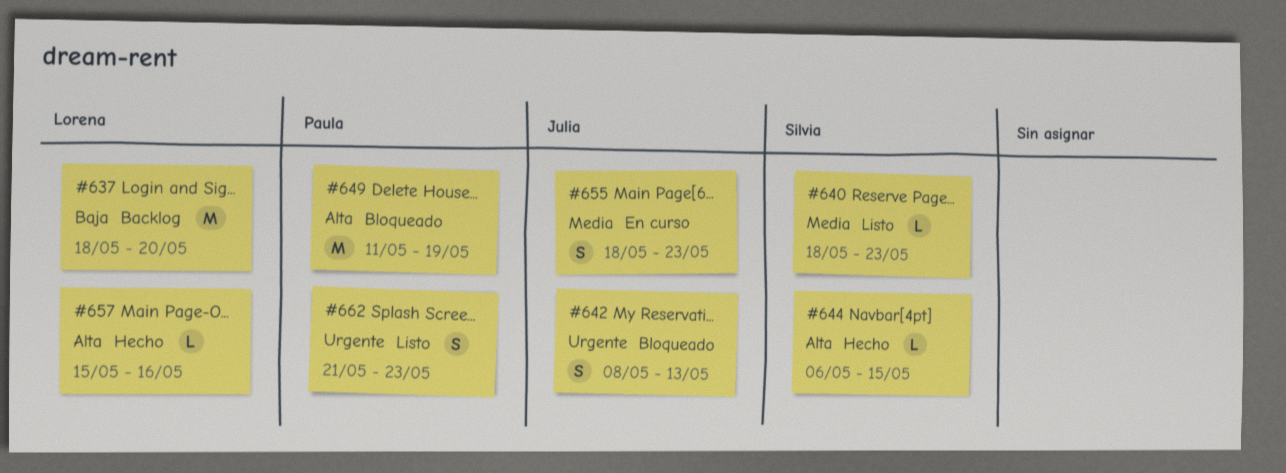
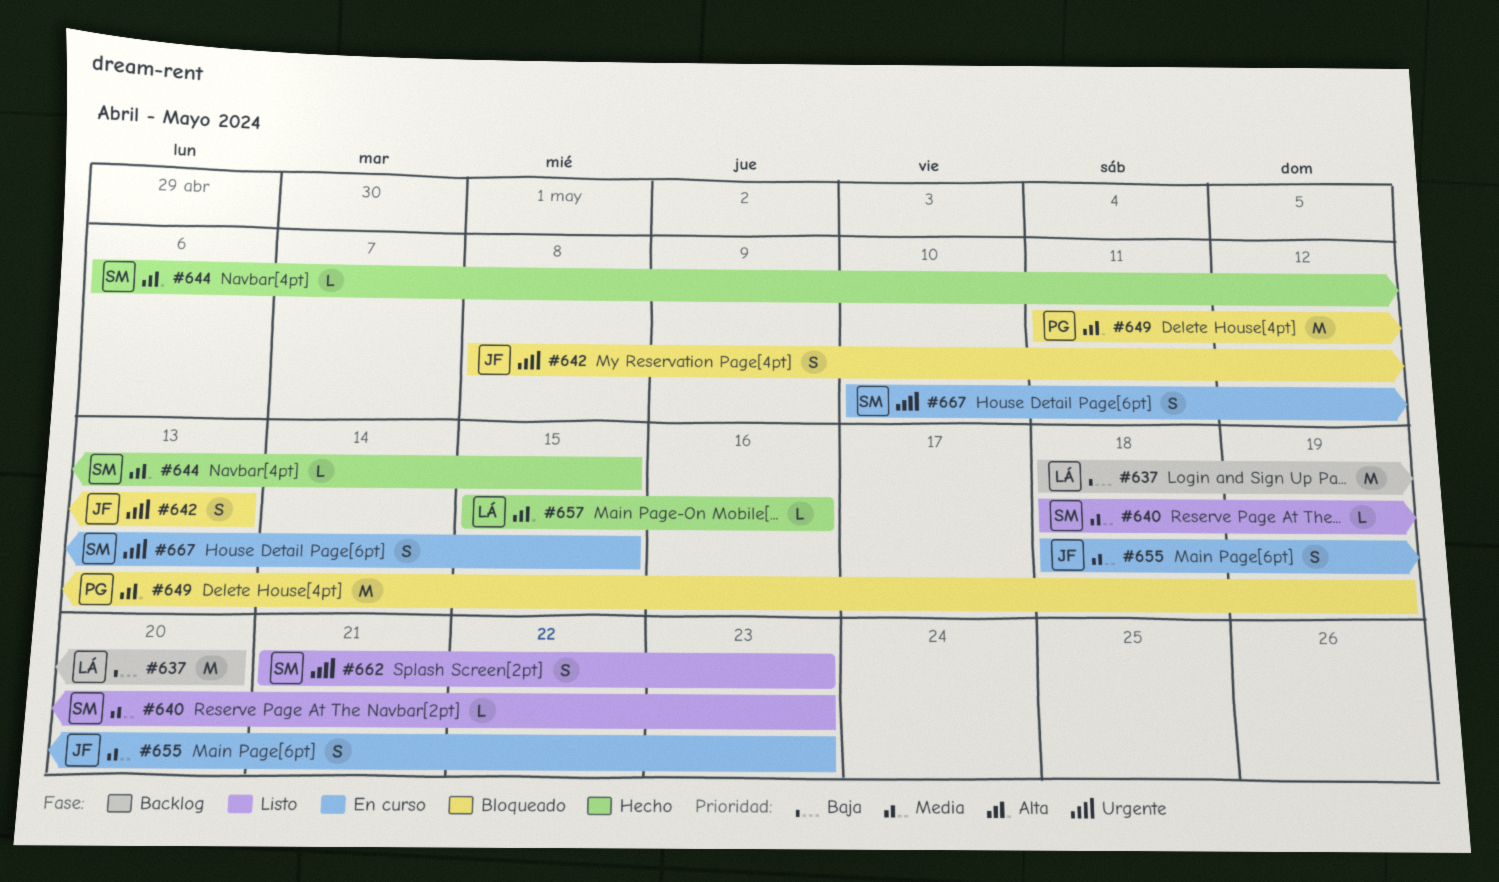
#662, owner: Paula -> Silvia
#667: none -> present

